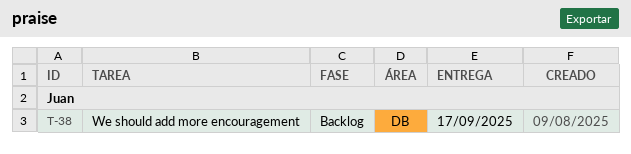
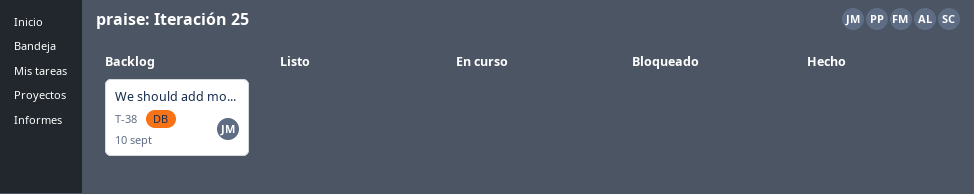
T-38, due: Sep 17 -> Sep 10

